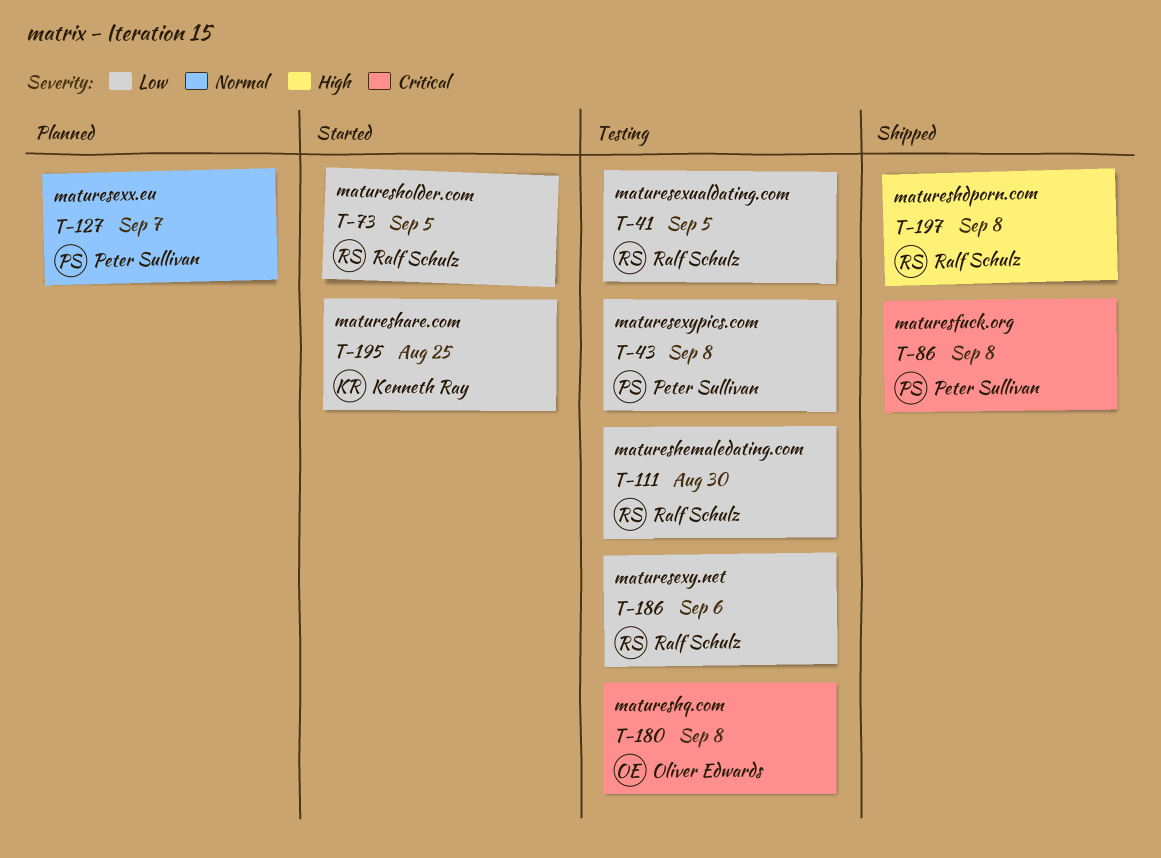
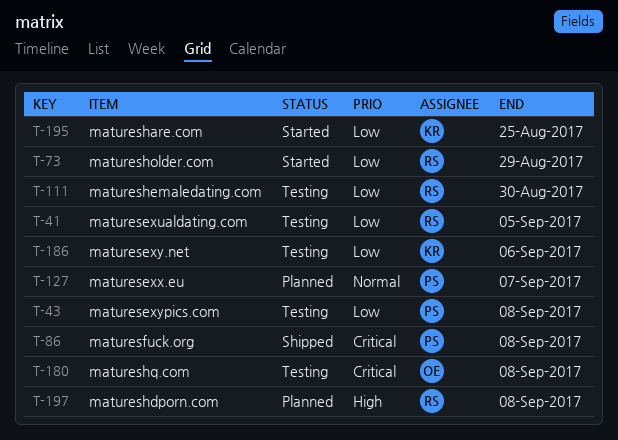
T-73, due: Sep 5 -> Aug 29
T-186, owner: Ralf Schulz -> Kenneth Ray
T-197, status: Shipped -> Planned

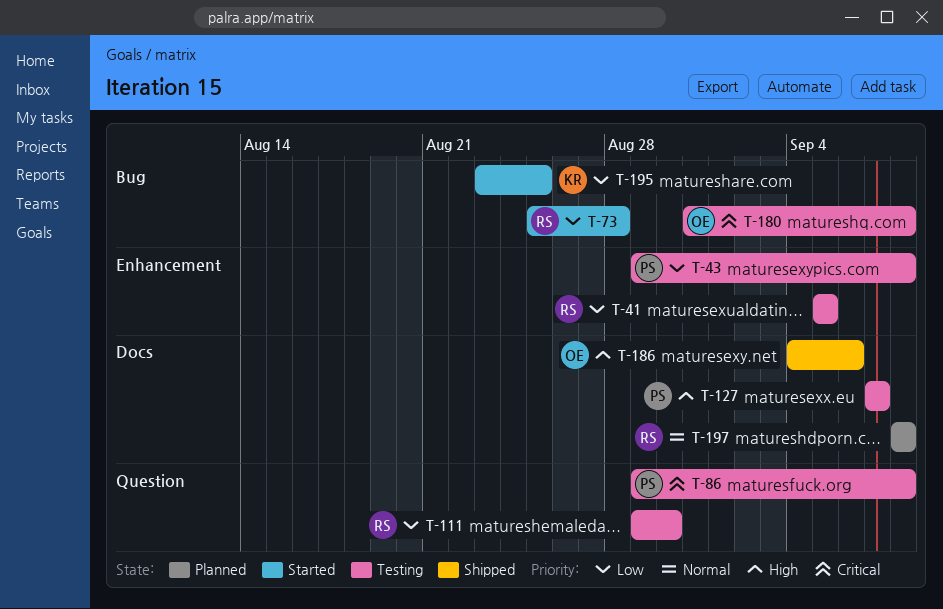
T-73, due: Aug 29 -> Aug 28
T-86, status: Shipped -> Testing
T-127, status: Planned -> Testing
T-127, priority: Normal -> High
T-186, status: Testing -> Shipped
T-186, owner: KR -> OE
T-186, priority: Low -> High
T-197, priority: High -> Normal

